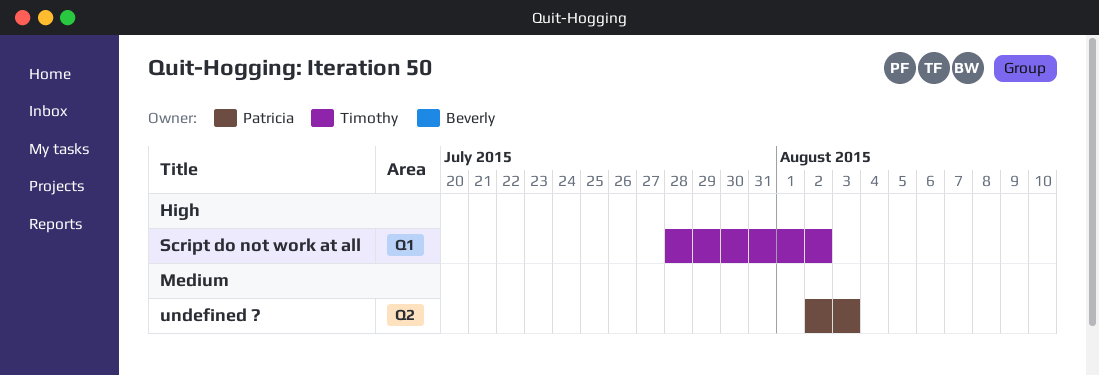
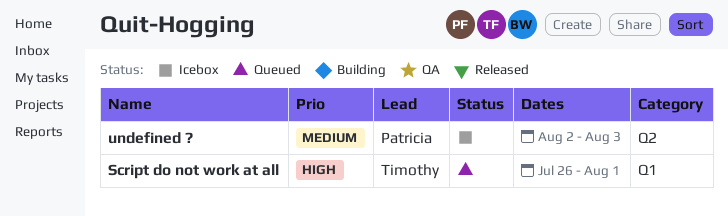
Script do not work at all, start: Jul 28 -> Jul 26
Script do not work at all, due: Aug 2 -> Aug 1

